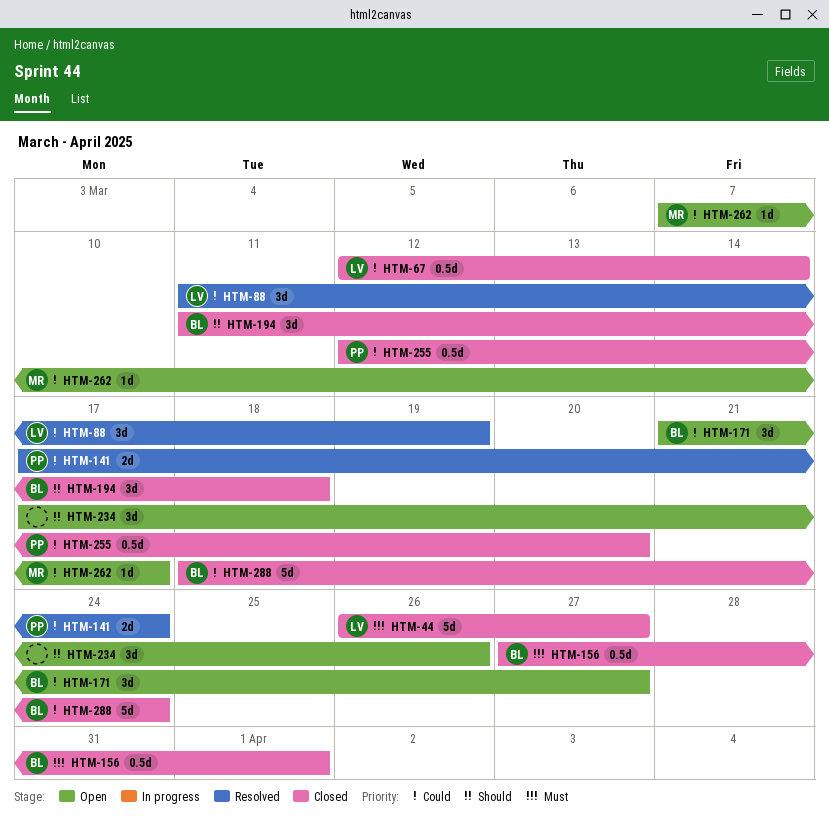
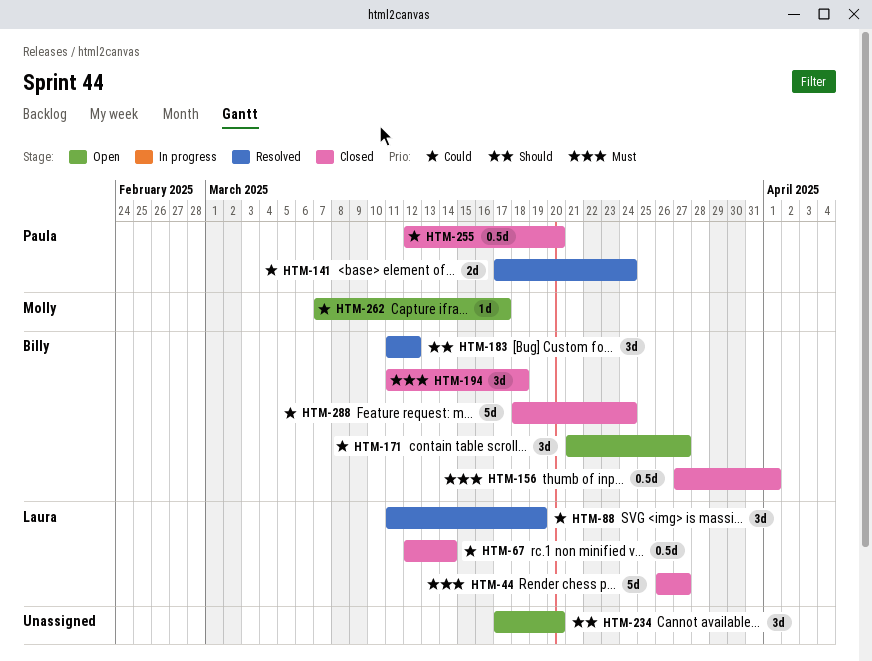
HTM-183: none -> present
HTM-194, priority: Should -> Must
HTM-234, due: Mar 26 -> Mar 20

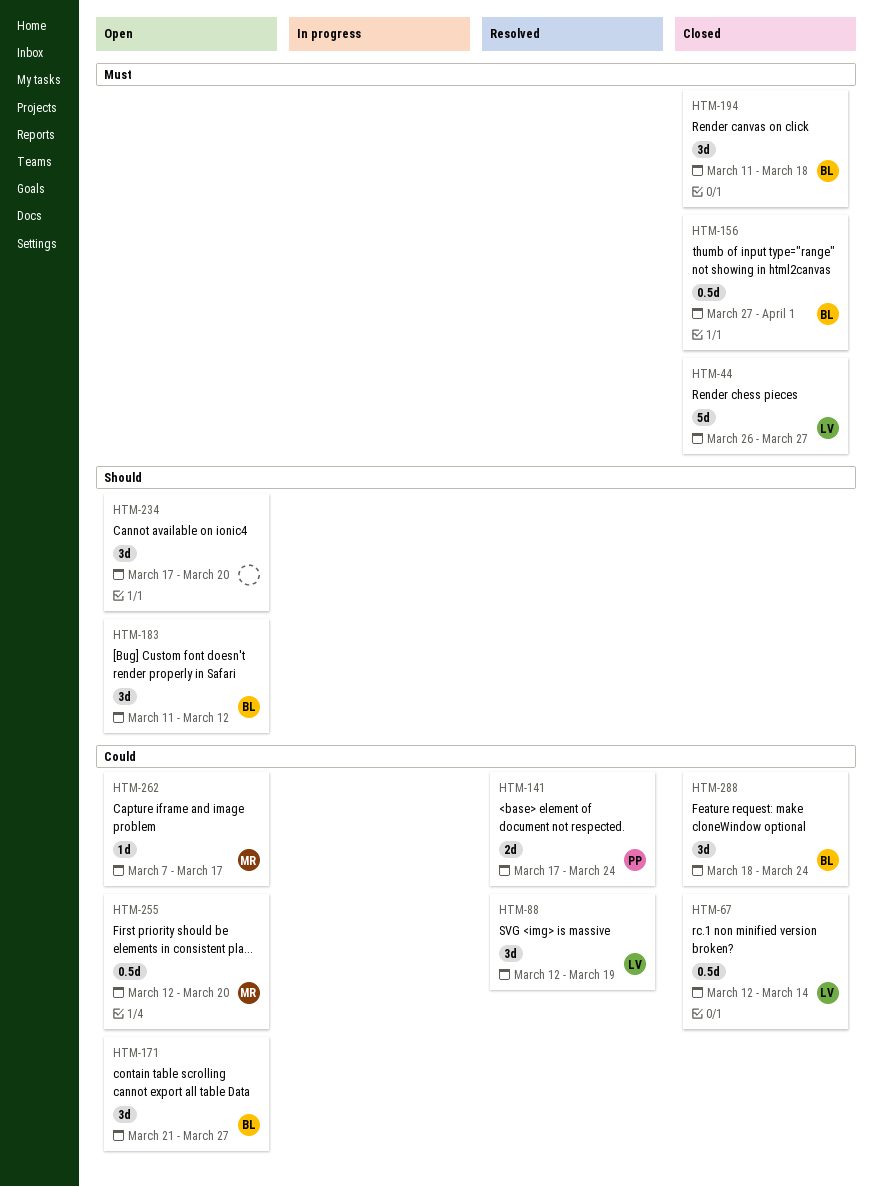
HTM-88, start: Mar 11 -> Mar 12
HTM-183, status: Resolved -> Open
HTM-255, status: Closed -> Open
HTM-255, owner: Paula -> Molly
HTM-288, estimate: 5d -> 3d

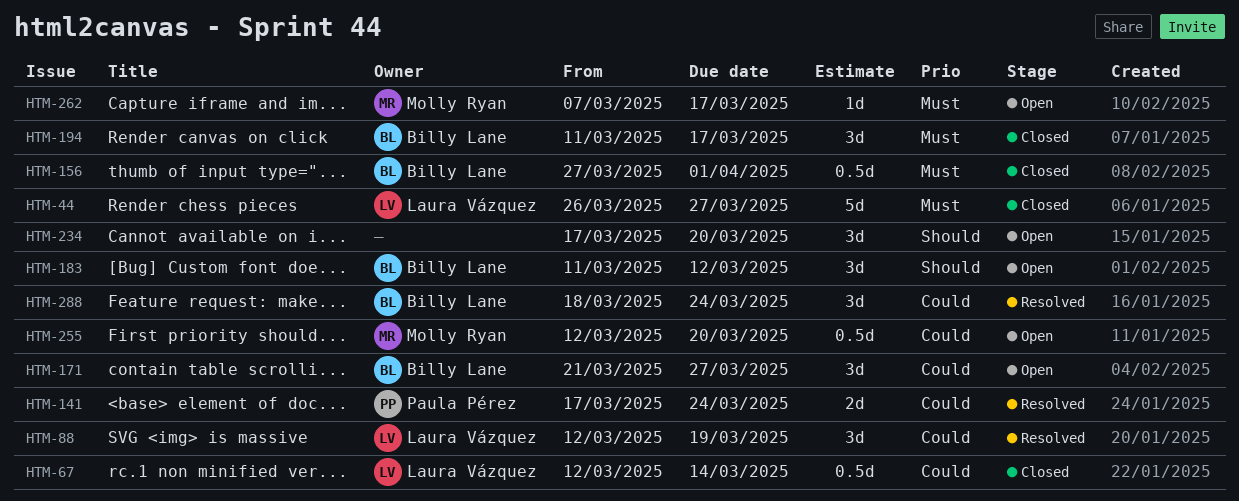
HTM-194, due: Mar 18 -> Mar 17
HTM-262, priority: Could -> Must
HTM-288, status: Closed -> Resolved

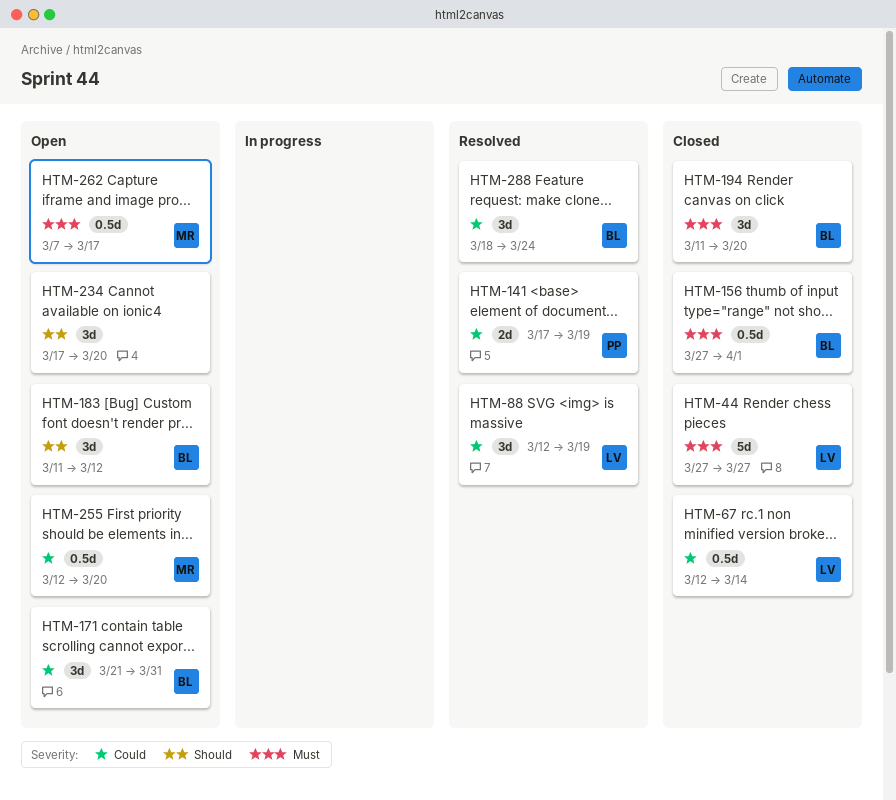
HTM-44, start: Mar 26 -> Mar 27
HTM-141, due: Mar 24 -> Mar 19
HTM-171, due: Mar 27 -> Mar 31
HTM-194, due: Mar 17 -> Mar 20
HTM-262, estimate: 1d -> 0.5d

